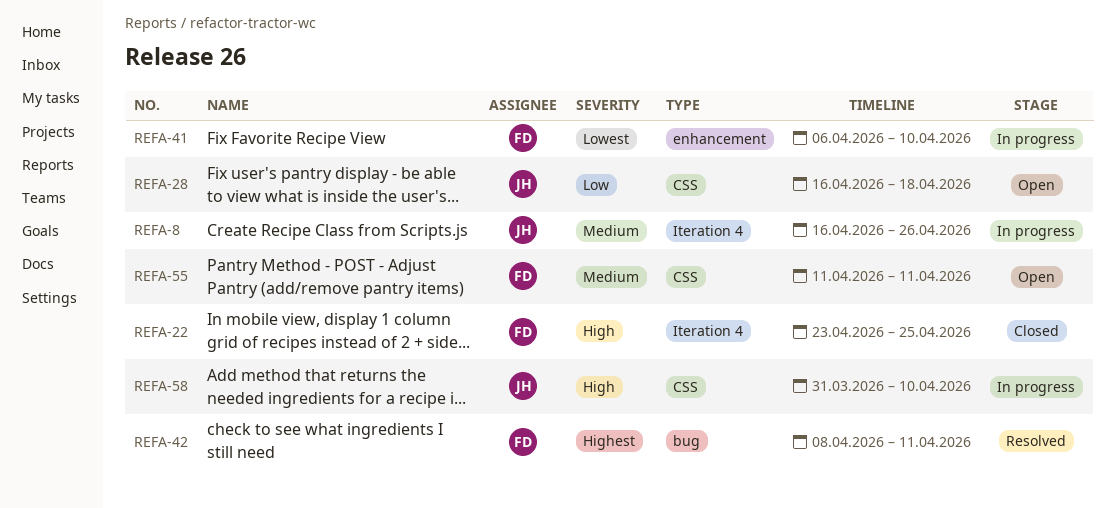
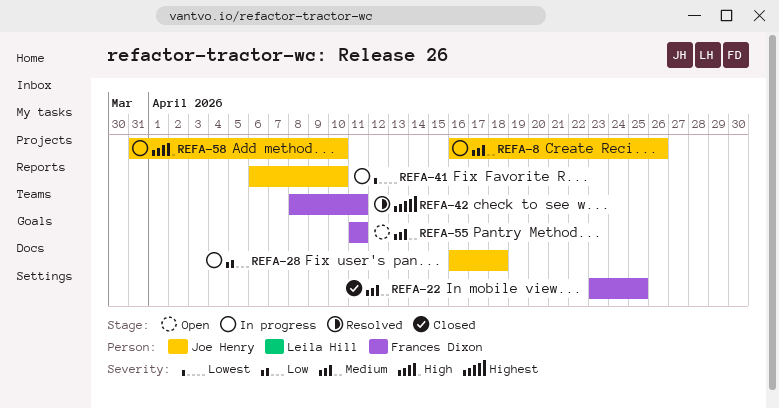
REFA-22, priority: High -> Medium
REFA-28, status: Open -> In progress
REFA-41, owner: Frances Dixon -> Joe Henry

